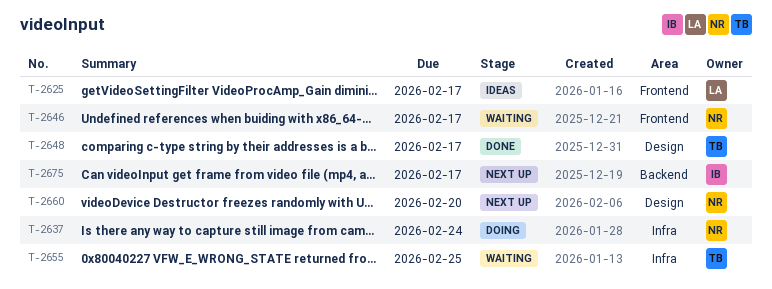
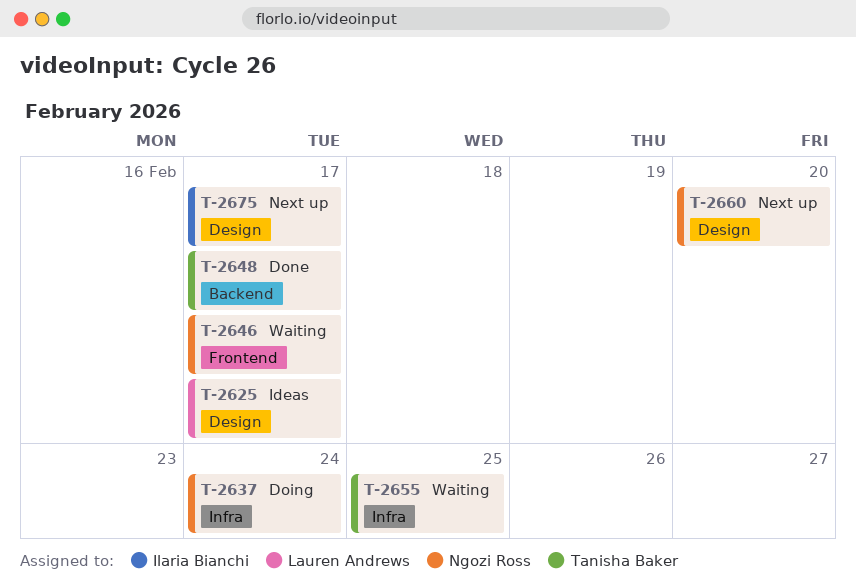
T-2625, label: Frontend -> Design
T-2648, label: Design -> Backend
T-2675, label: Backend -> Design

